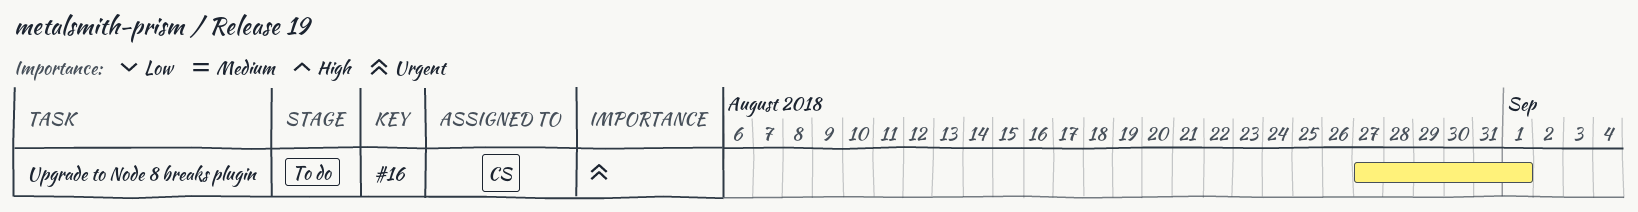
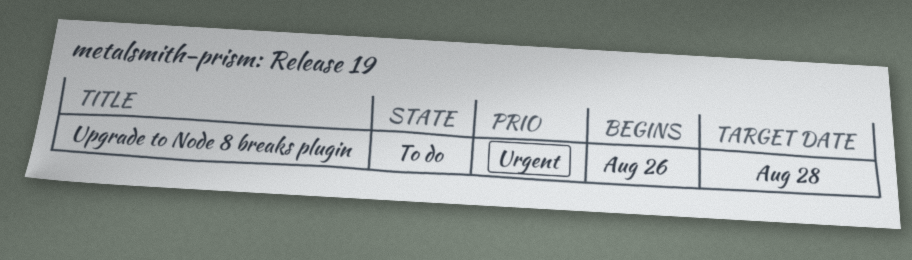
Upgrade to Node 8 breaks plugin, start: Aug 27 -> Aug 26
Upgrade to Node 8 breaks plugin, due: Sep 1 -> Aug 28

